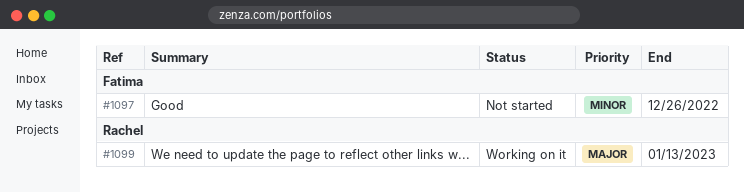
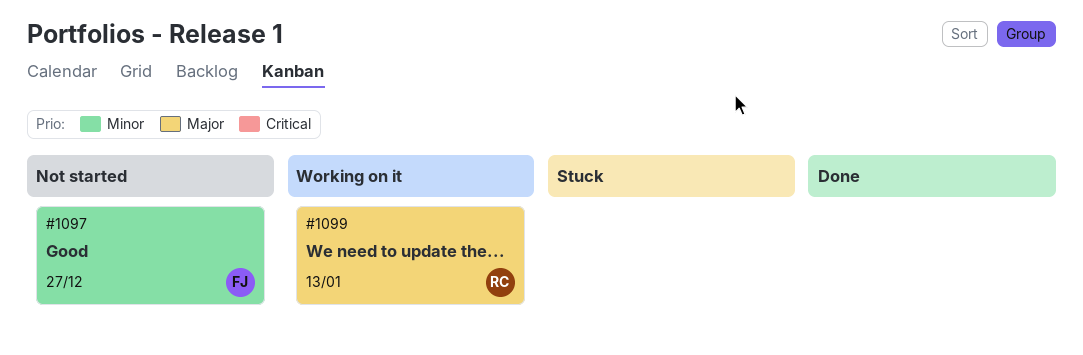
#1097, due: Dec 26 -> Dec 27

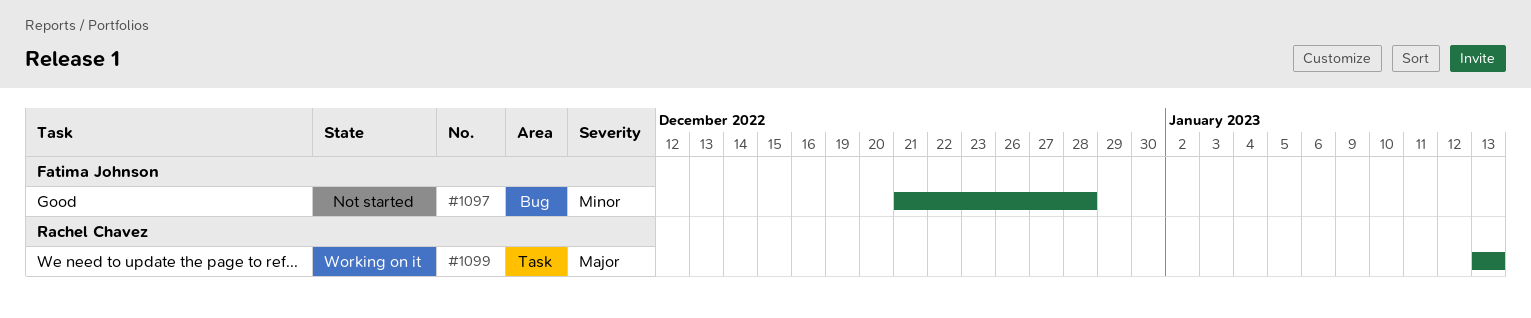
#1097, due: Dec 27 -> Dec 28

